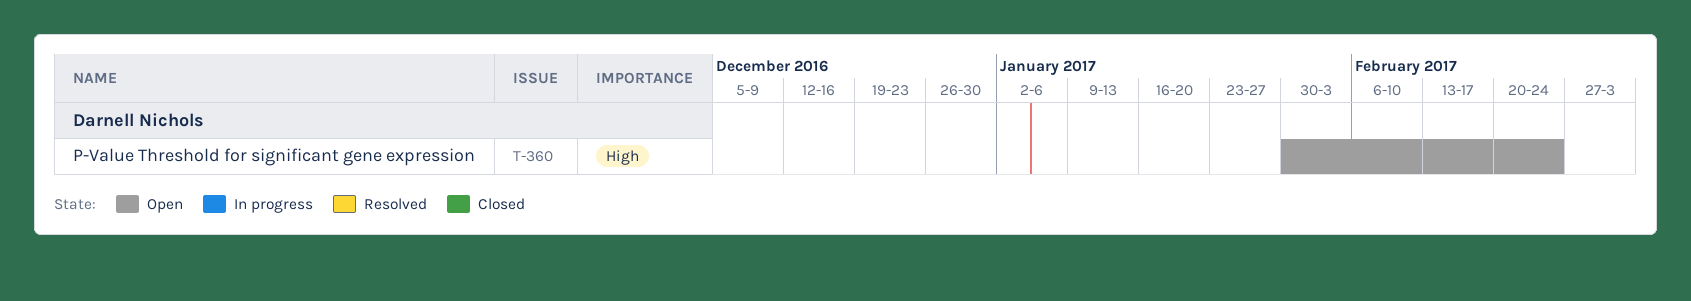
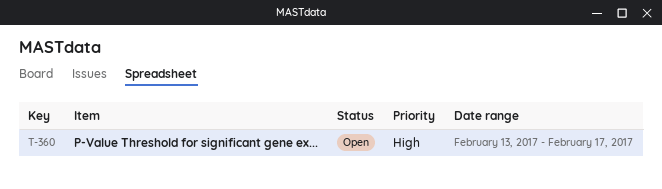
T-360, start: Jan 30 -> Feb 13
T-360, due: Feb 24 -> Feb 17

